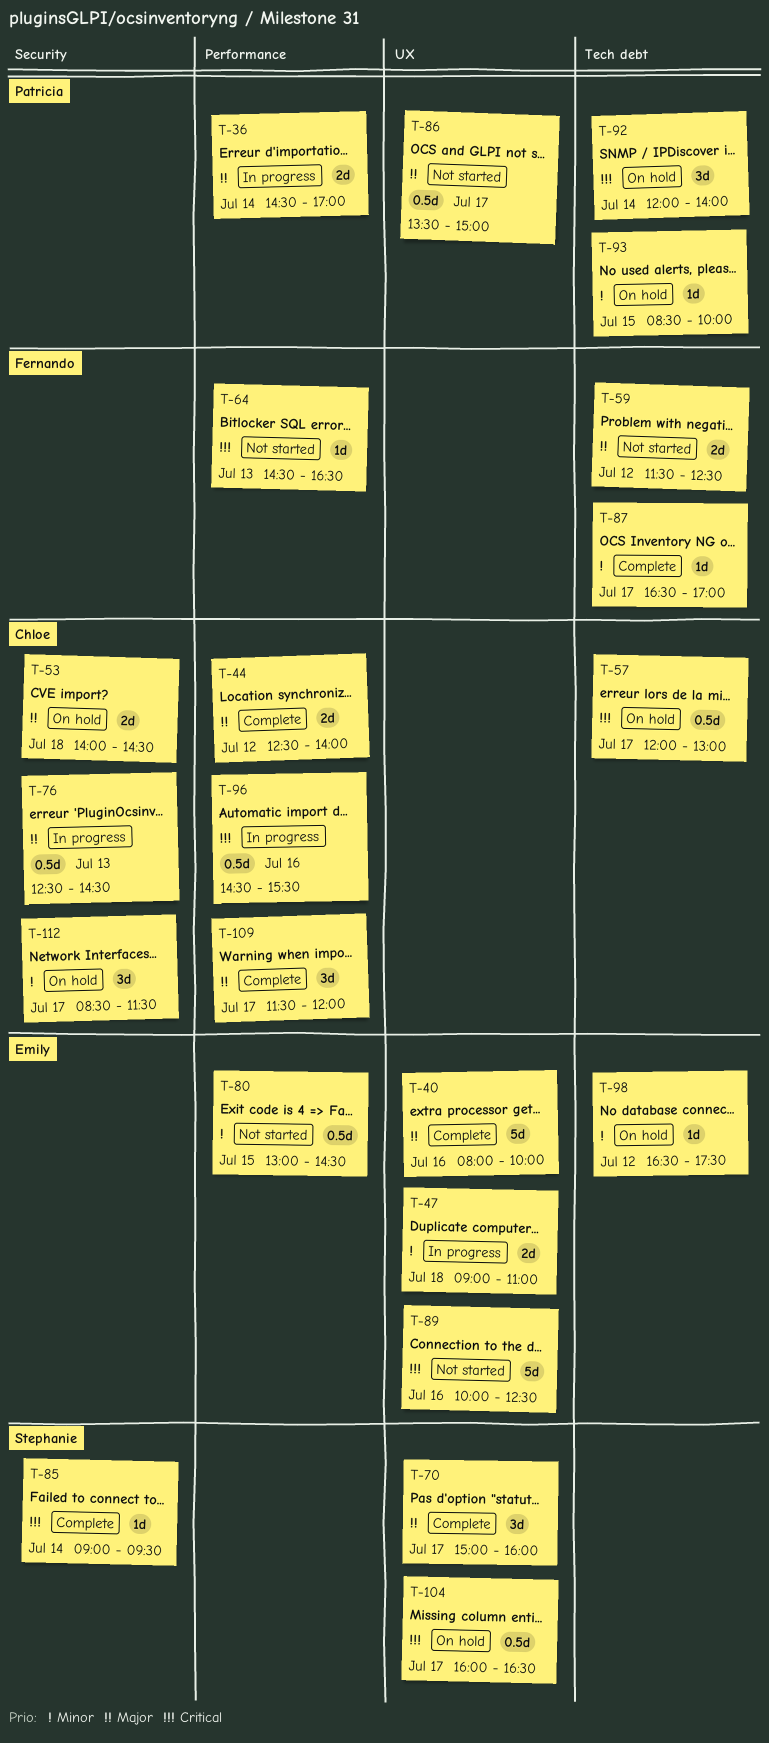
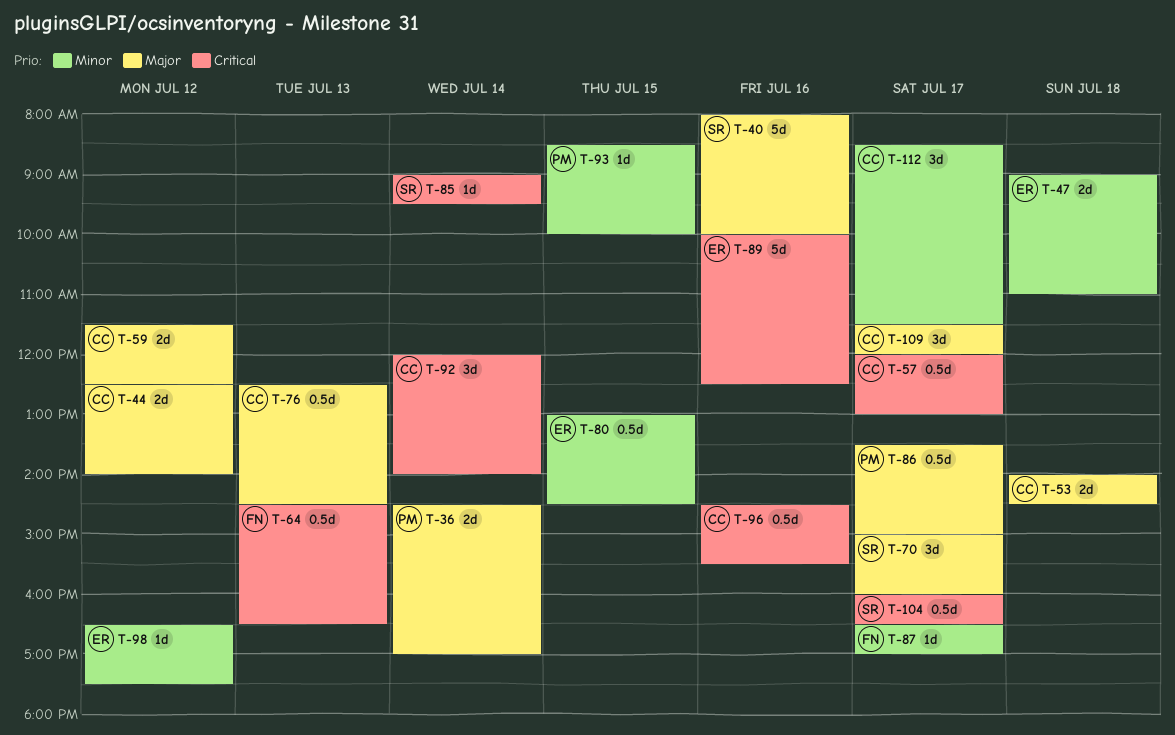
T-40, owner: Emily -> Stephanie
T-59, owner: Fernando -> Chloe
T-64, estimate: 1d -> 0.5d
T-92, owner: Patricia -> Chloe

